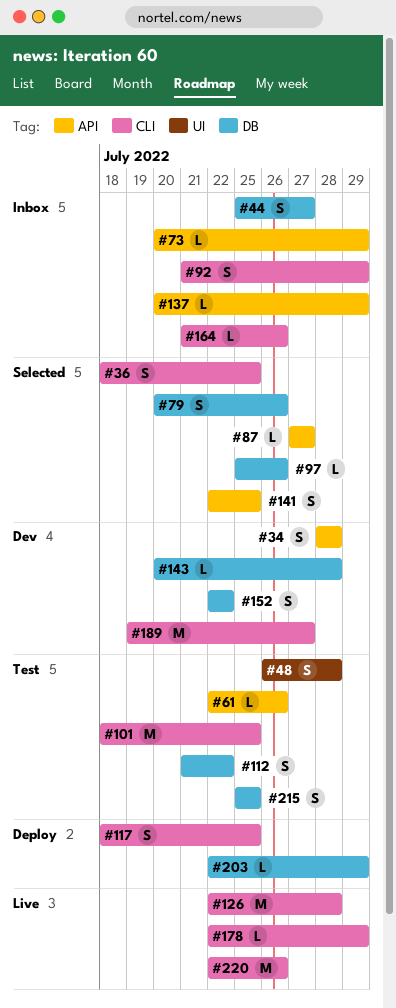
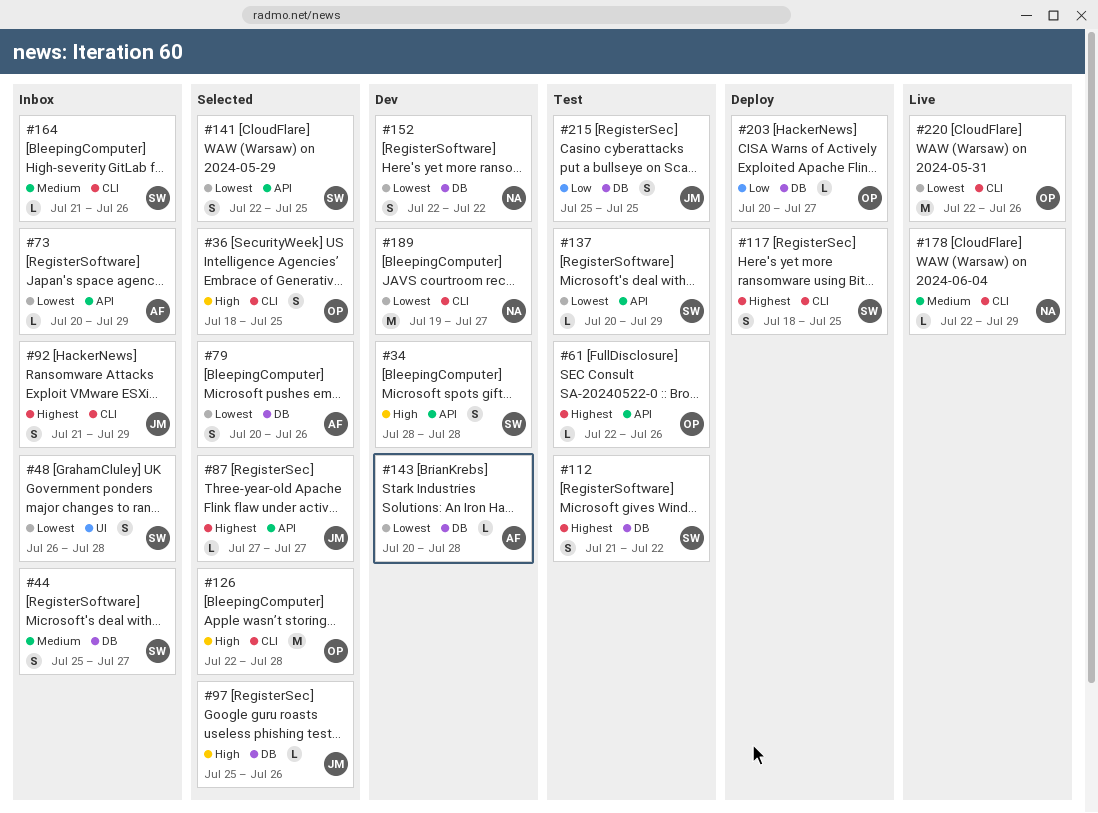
#48, status: Test -> Inbox
#101: present -> none
#126, status: Live -> Selected
#137, status: Inbox -> Test
#203, start: Jul 22 -> Jul 20
#203, due: Jul 29 -> Jul 27

